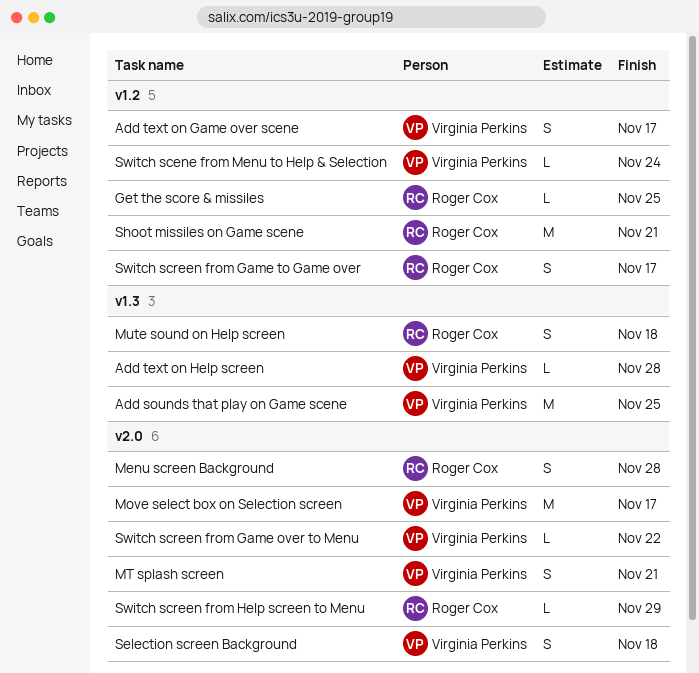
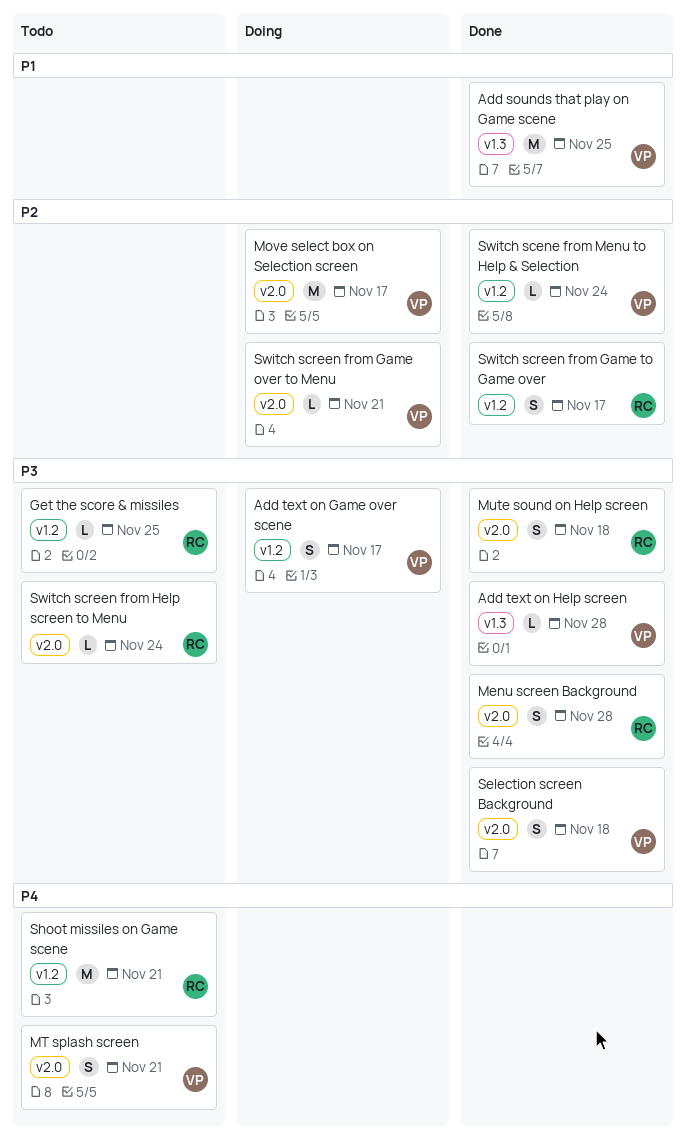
Mute sound on Help screen, label: v1.3 -> v2.0
Switch screen from Game over to Menu, due: Nov 22 -> Nov 21
Switch screen from Help screen to Menu, due: Nov 29 -> Nov 24

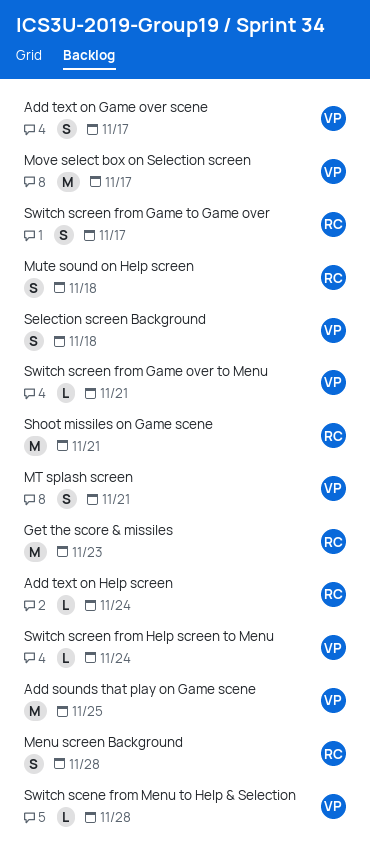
Add text on Help screen, owner: VP -> RC
Add text on Help screen, due: Nov 28 -> Nov 24
Get the score & missiles, estimate: L -> M
Get the score & missiles, due: Nov 25 -> Nov 23
Switch scene from Menu to Help & Selection, due: Nov 24 -> Nov 28
Switch screen from Help screen to Menu, owner: RC -> VP

